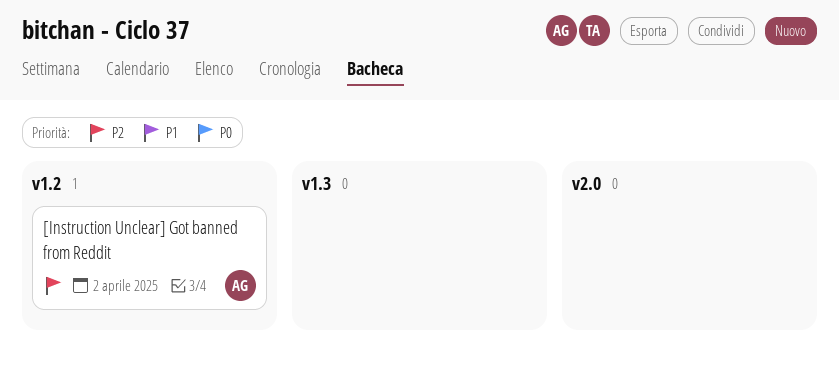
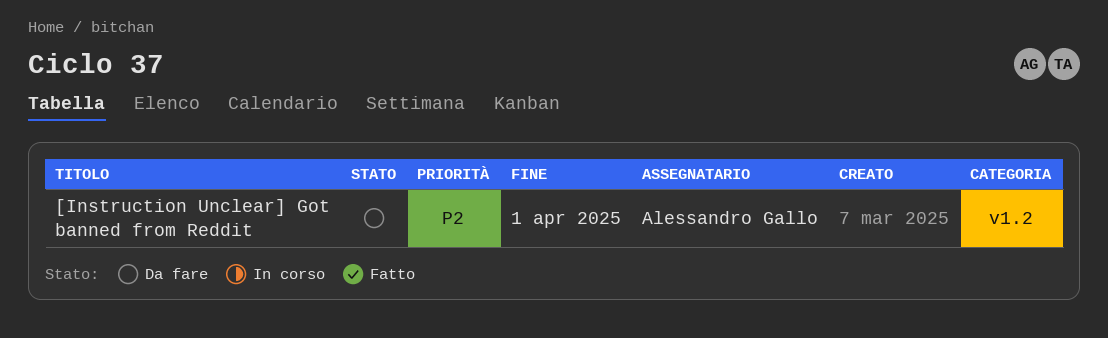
[Instruction Unclear] Got banned from Reddit, due: Apr 2 -> Apr 1

